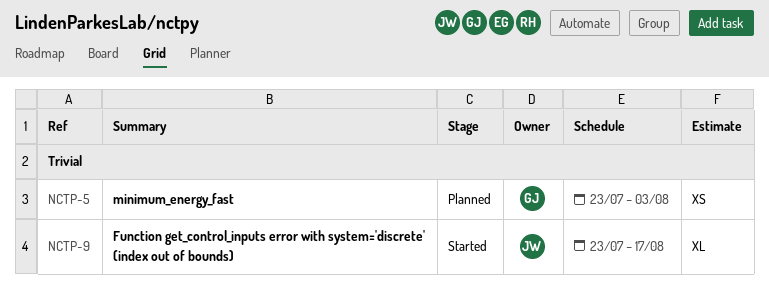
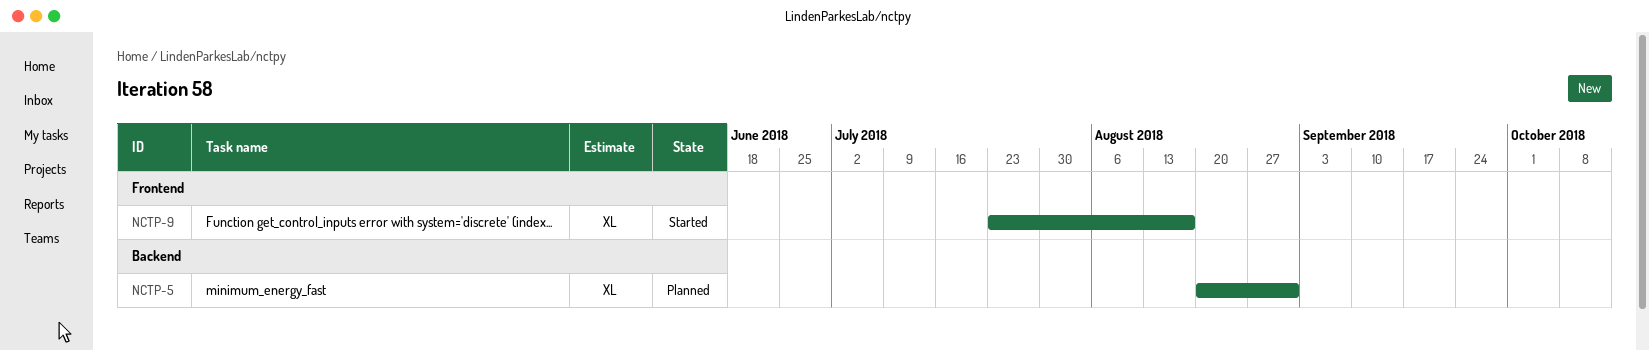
NCTP-5, estimate: XS -> XL
NCTP-5, start: Jul 23 -> Aug 20
NCTP-5, due: Aug 3 -> Aug 31

